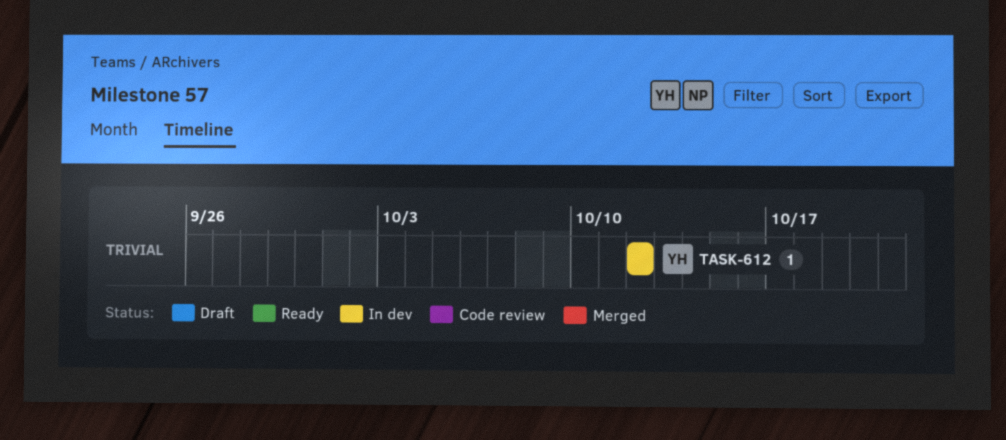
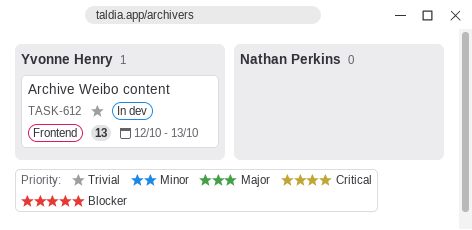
TASK-612, estimate: 1 -> 13
TASK-612, due: Oct 12 -> Oct 13

